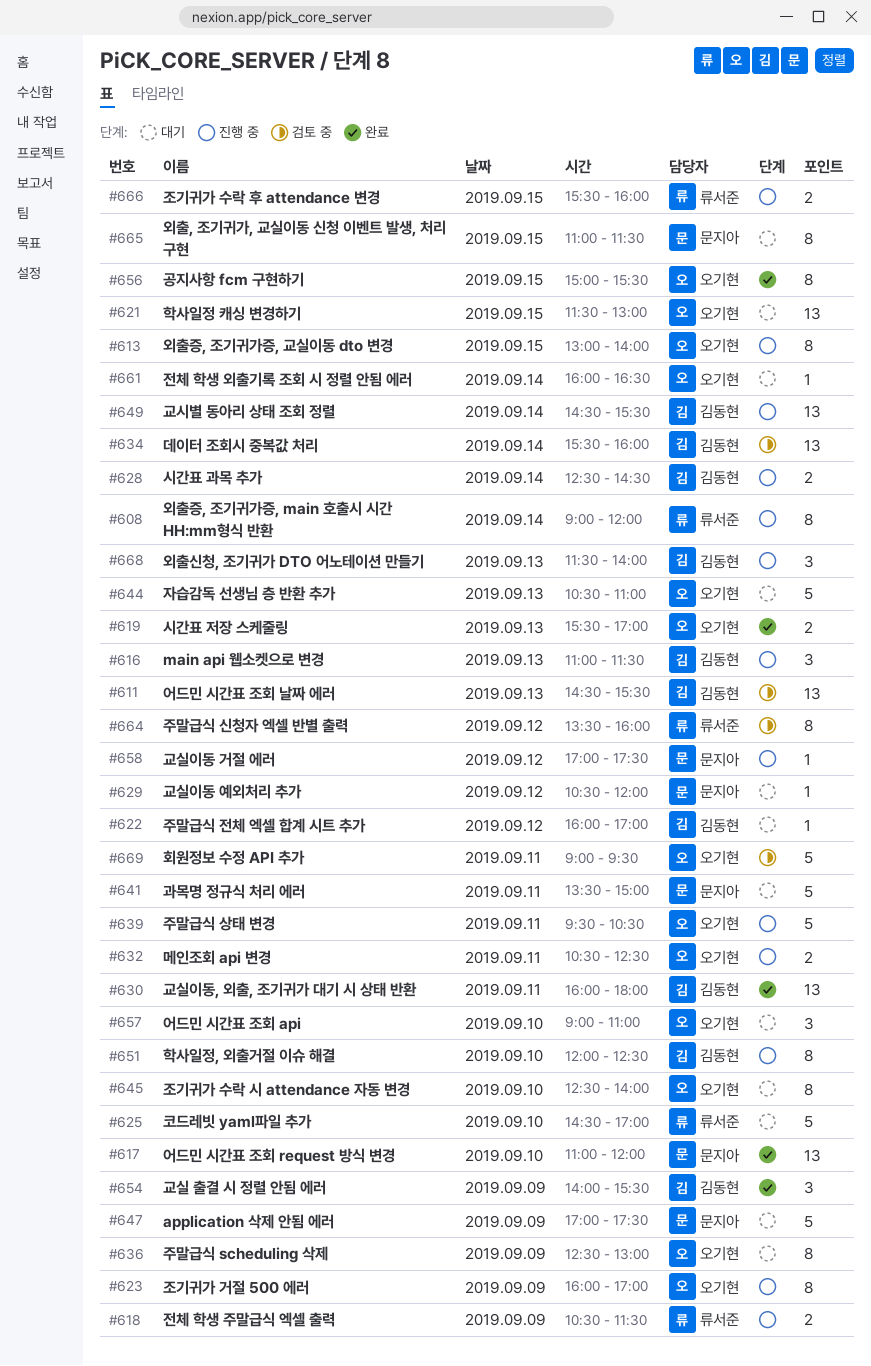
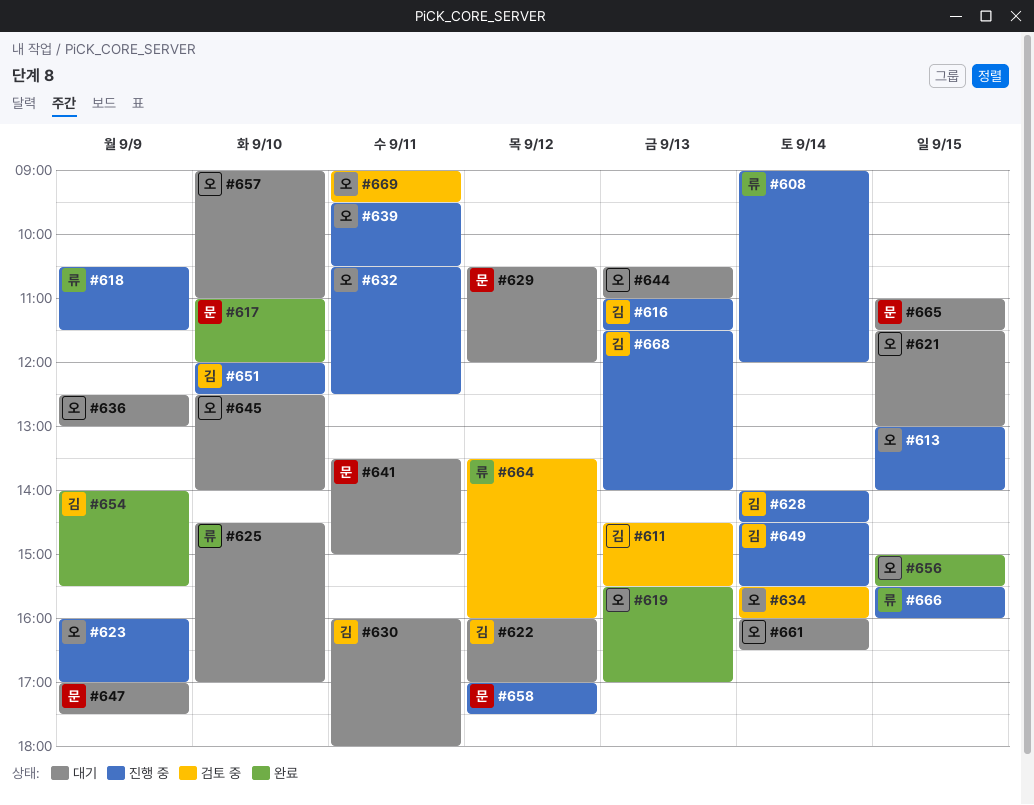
#628, begins: 12:30 -> 14:00
#630, status: 완료 -> 대기
#634, owner: 김동현 -> 오기현

